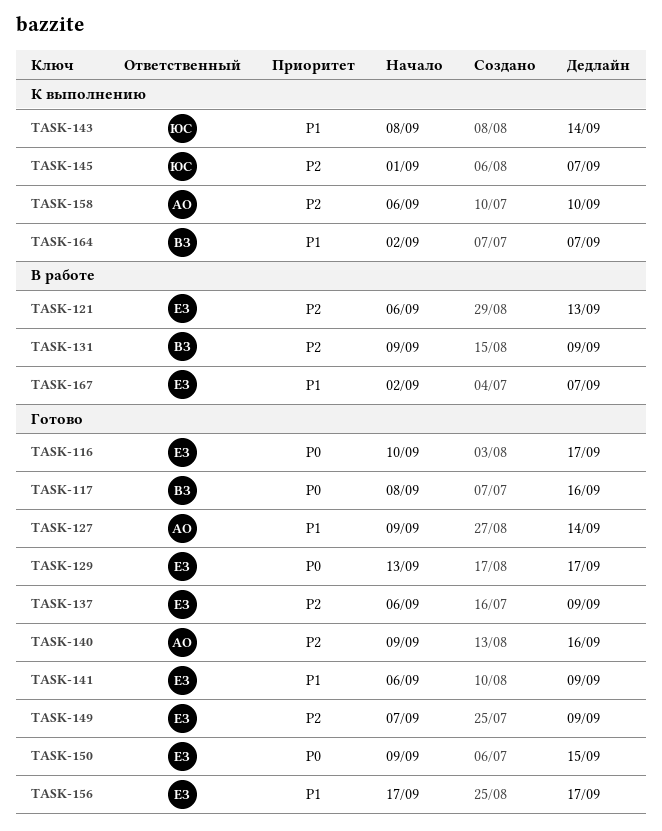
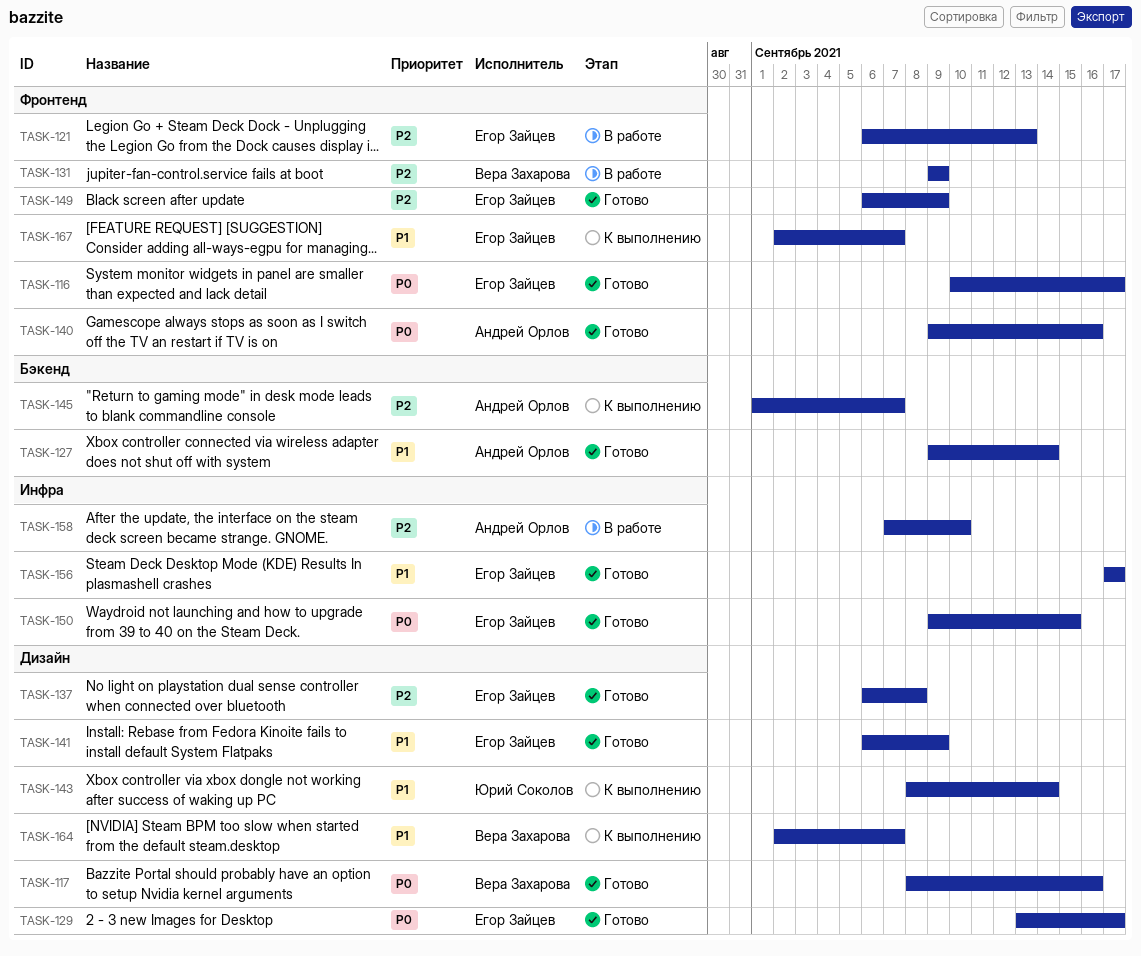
TASK-137, due: Sep 9 -> Sep 8
TASK-140, priority: P2 -> P0
TASK-145, owner: Юрий Соколов -> Андрей Орлов
TASK-149, start: Sep 7 -> Sep 6
TASK-158, status: К выполнению -> В работе
TASK-158, start: Sep 6 -> Sep 7
TASK-167, status: В работе -> К выполнению

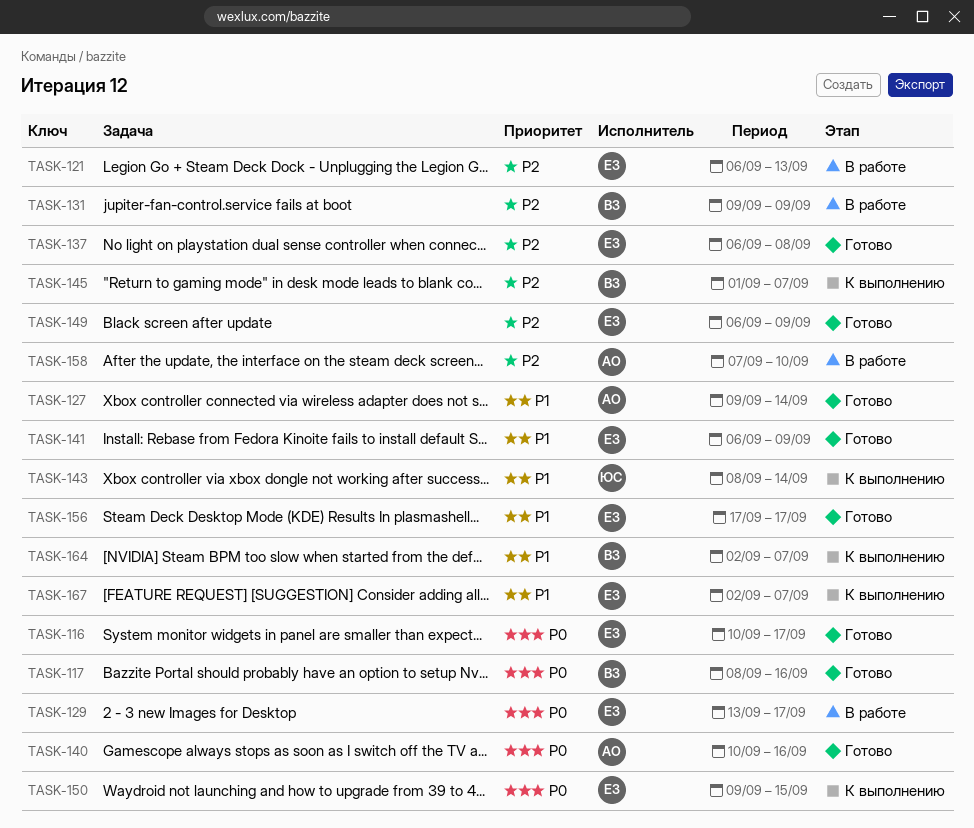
TASK-129, status: Готово -> В работе
TASK-140, start: Sep 9 -> Sep 10
TASK-145, owner: Андрей Орлов -> Вера Захарова
TASK-150, status: Готово -> К выполнению

